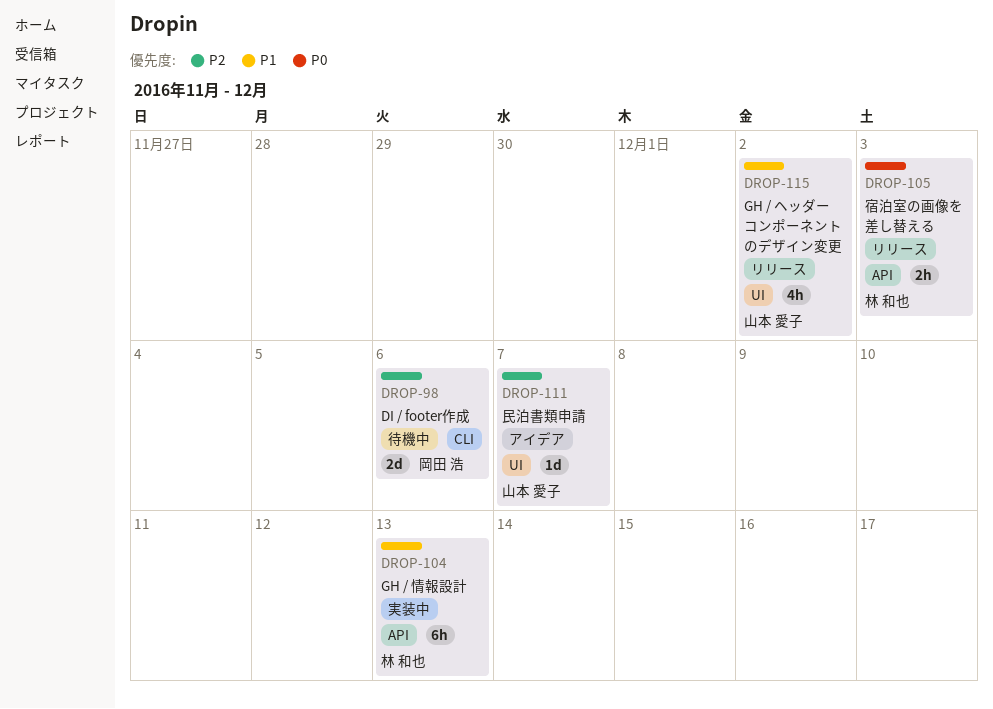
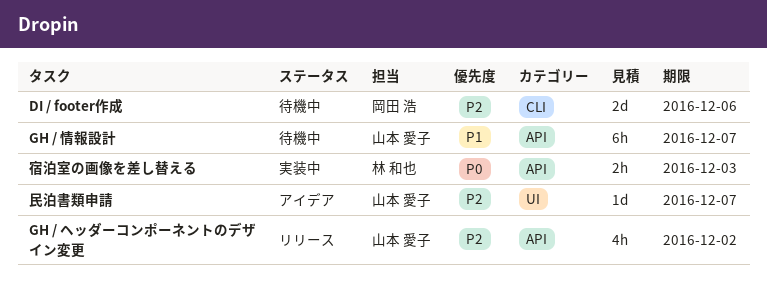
GH / ヘッダーコンポーネントのデザイン変更, priority: P1 -> P2
GH / ヘッダーコンポーネントのデザイン変更, label: UI -> API
GH / 情報設計, status: 実装中 -> 待機中
GH / 情報設計, owner: 林 和也 -> 山本 愛子
GH / 情報設計, due: Dec 13 -> Dec 7
宿泊室の画像を差し替える, status: リリース -> 実装中

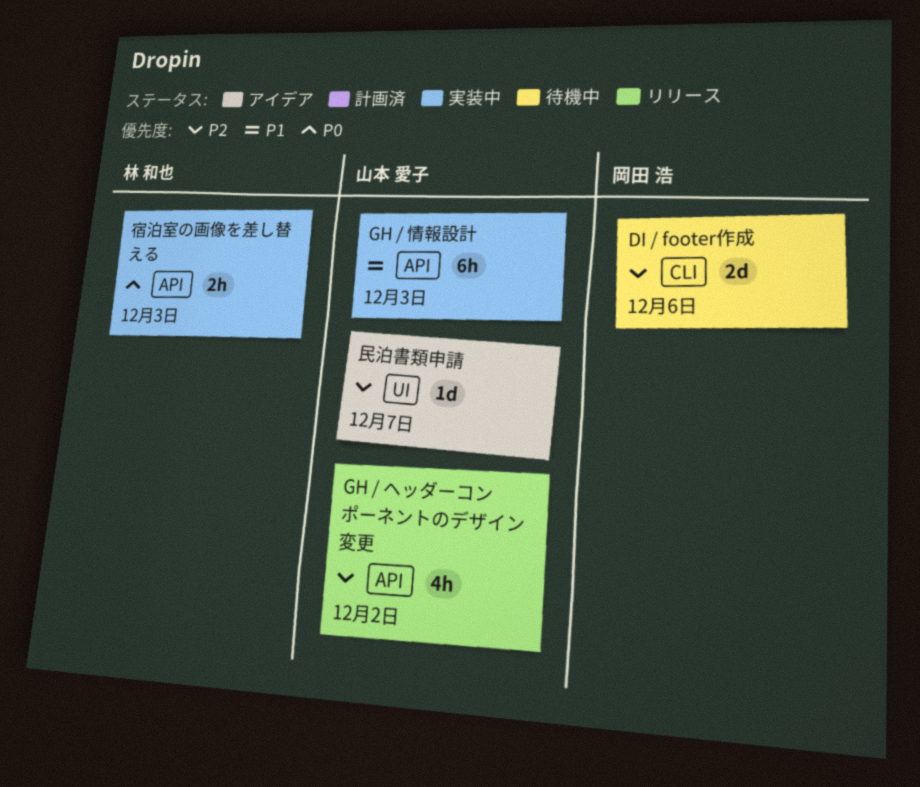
GH / 情報設計, status: 待機中 -> 実装中
GH / 情報設計, due: Dec 7 -> Dec 3

